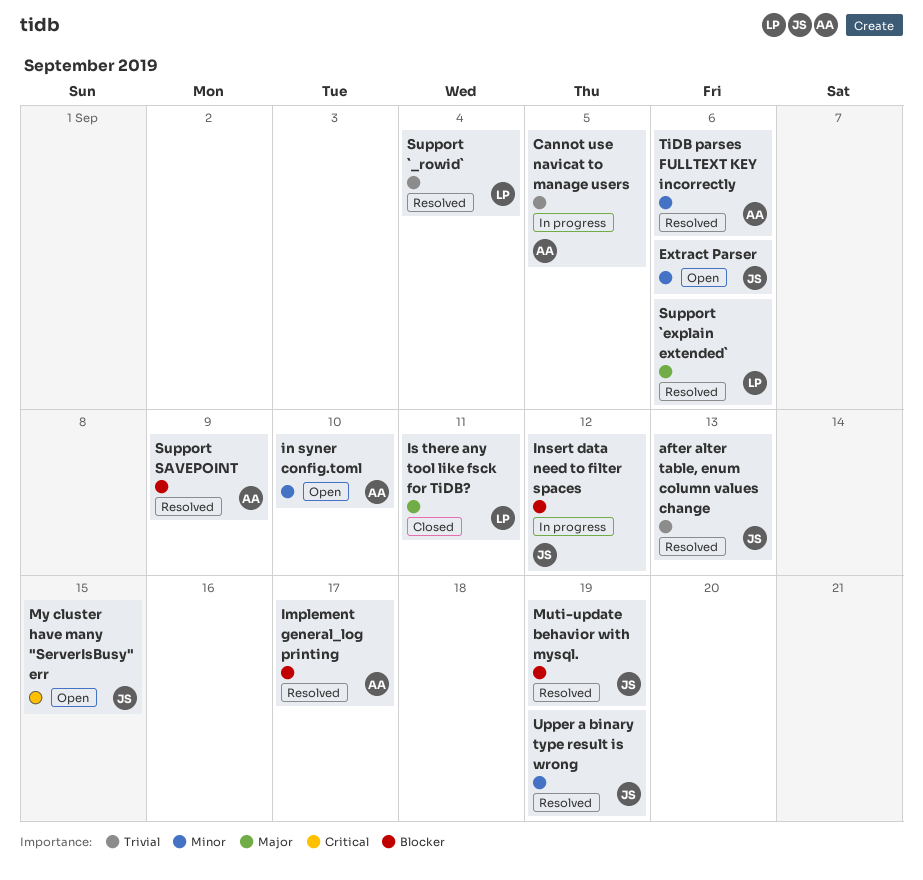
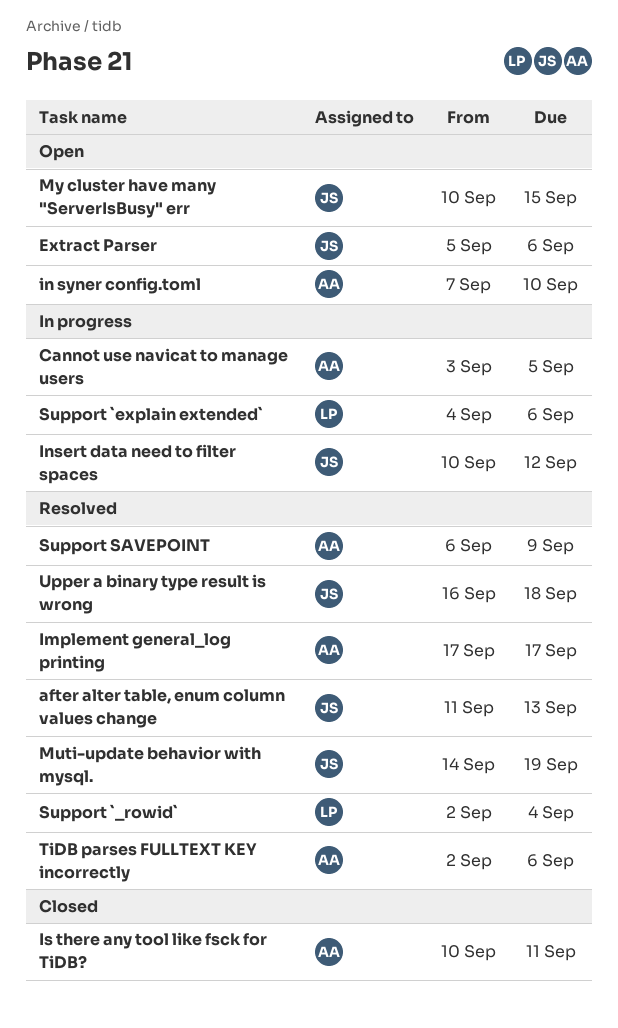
Is there any tool like fsck for TiDB?, owner: LP -> AA
Support `explain extended`, status: Resolved -> In progress
Upper a binary type result is wrong, due: Sep 19 -> Sep 18

